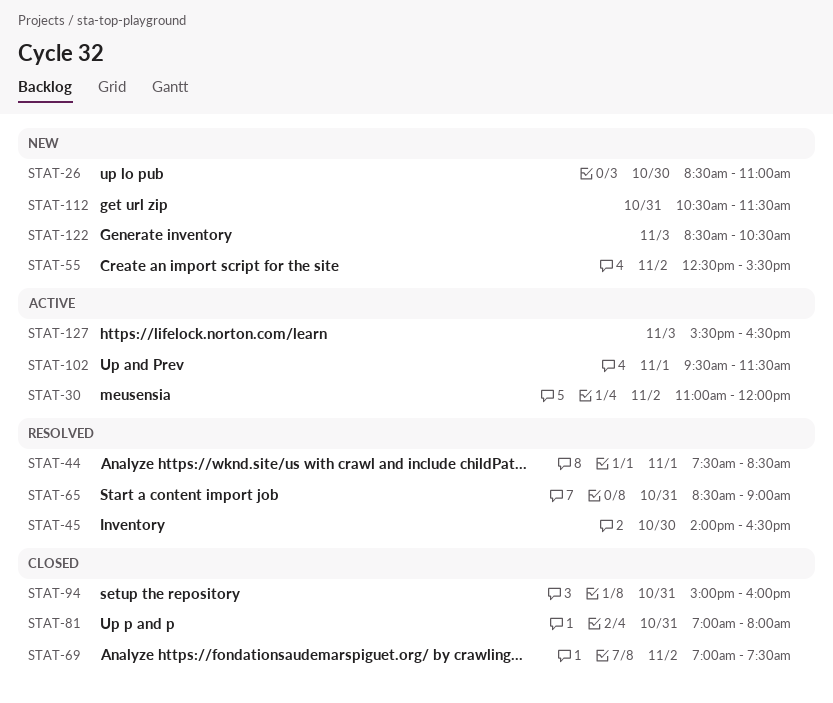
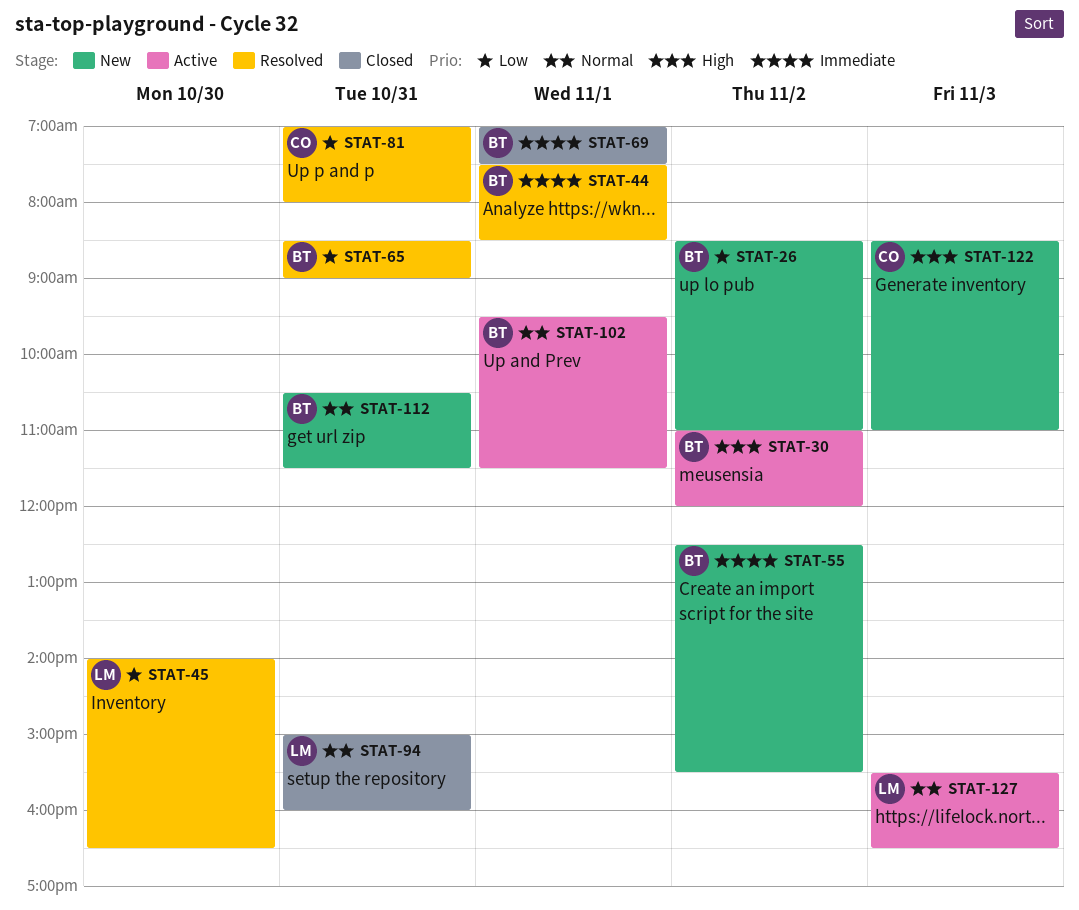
STAT-26, day: Oct 30 -> Nov 2
STAT-69, day: Nov 2 -> Nov 1
STAT-81, status: Closed -> Resolved
STAT-122, ends: 10:30 -> 11:00

